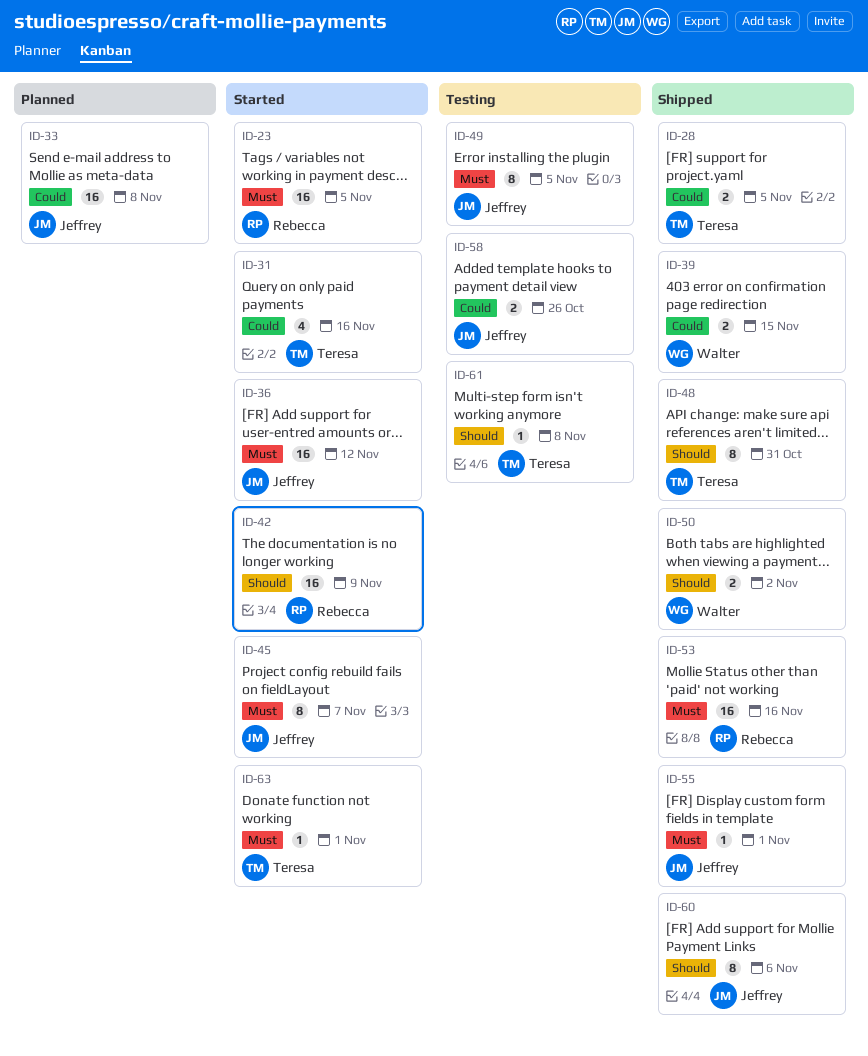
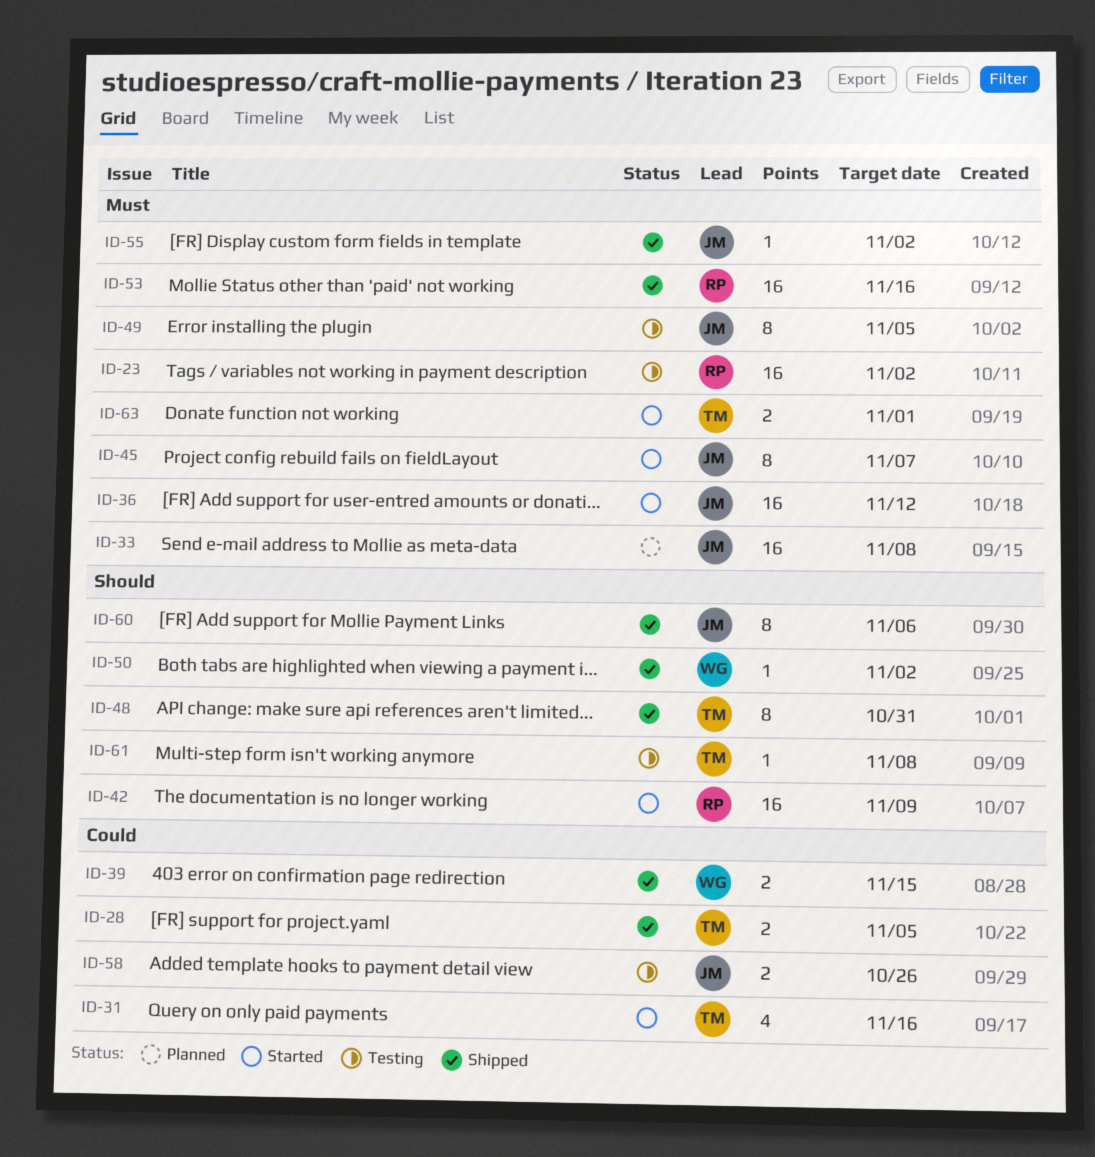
ID-23, status: Started -> Testing
ID-23, due: Nov 5 -> Nov 2
ID-33, priority: Could -> Must
ID-50, estimate: 2 -> 1
ID-55, due: Nov 1 -> Nov 2
ID-63, estimate: 1 -> 2

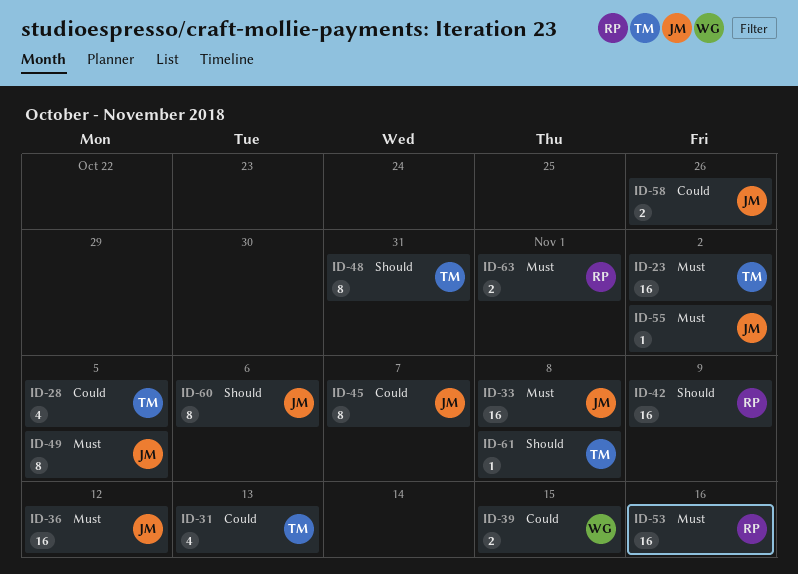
ID-23, owner: RP -> TM
ID-28, estimate: 2 -> 4
ID-31, due: Nov 16 -> Nov 13
ID-45, priority: Must -> Could
ID-50: present -> none
ID-63, owner: TM -> RP

